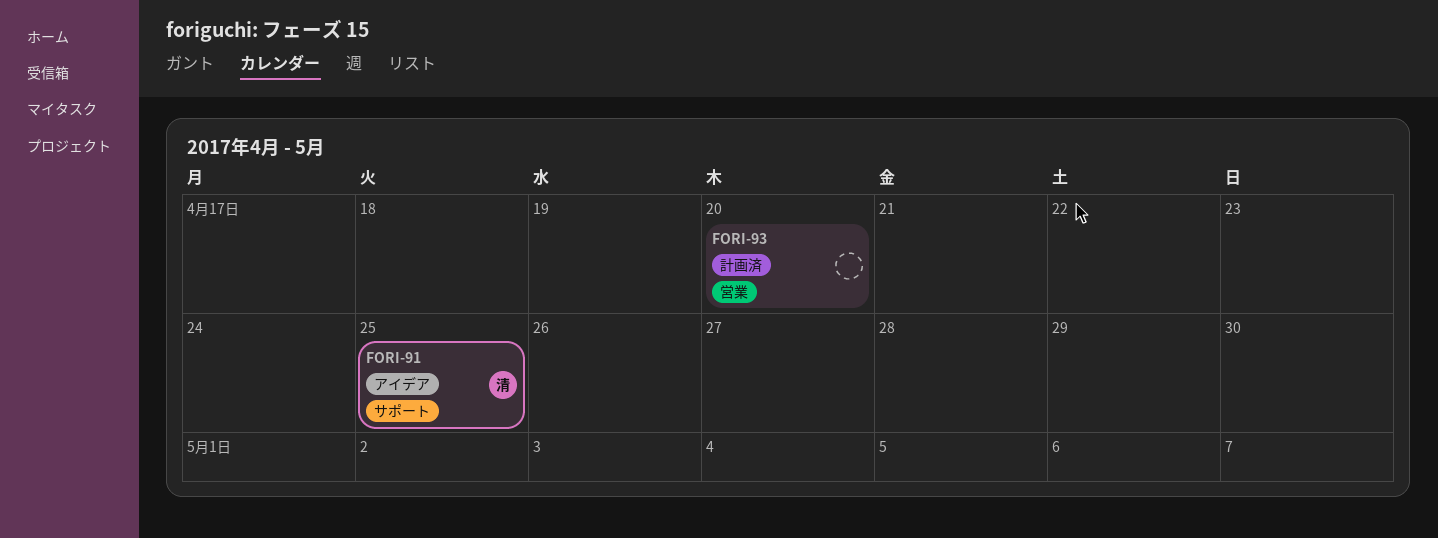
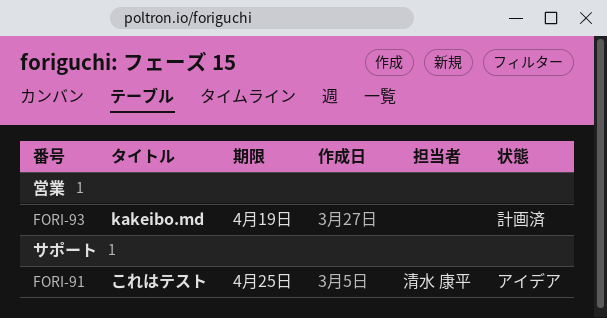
FORI-93, due: Apr 20 -> Apr 19

